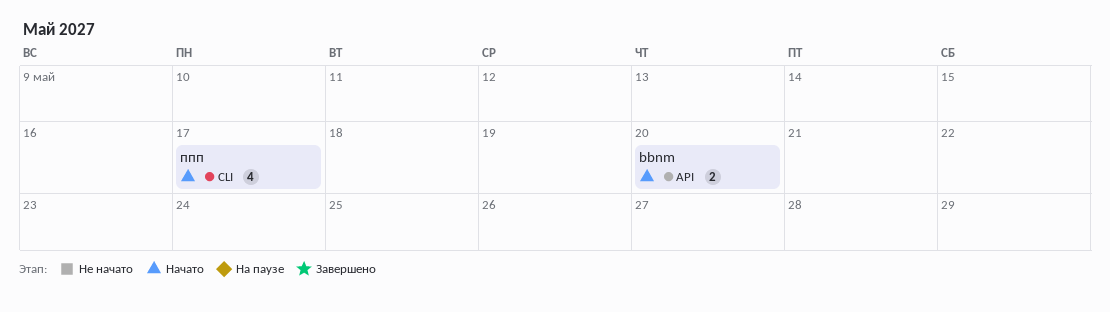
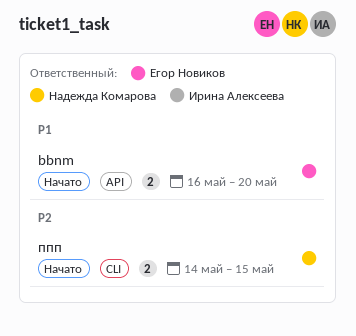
ппп, estimate: 4 -> 2
ппп, due: May 17 -> May 15

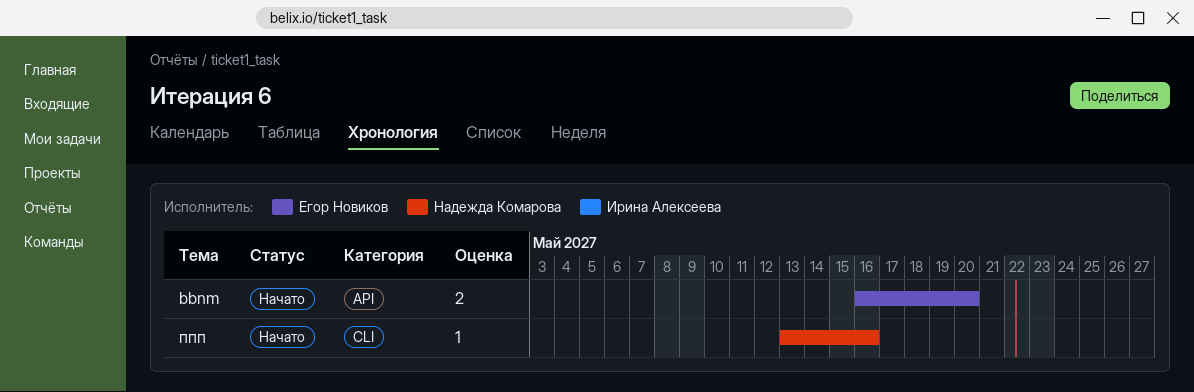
ппп, estimate: 2 -> 1
ппп, start: May 14 -> May 13
ппп, due: May 15 -> May 16

